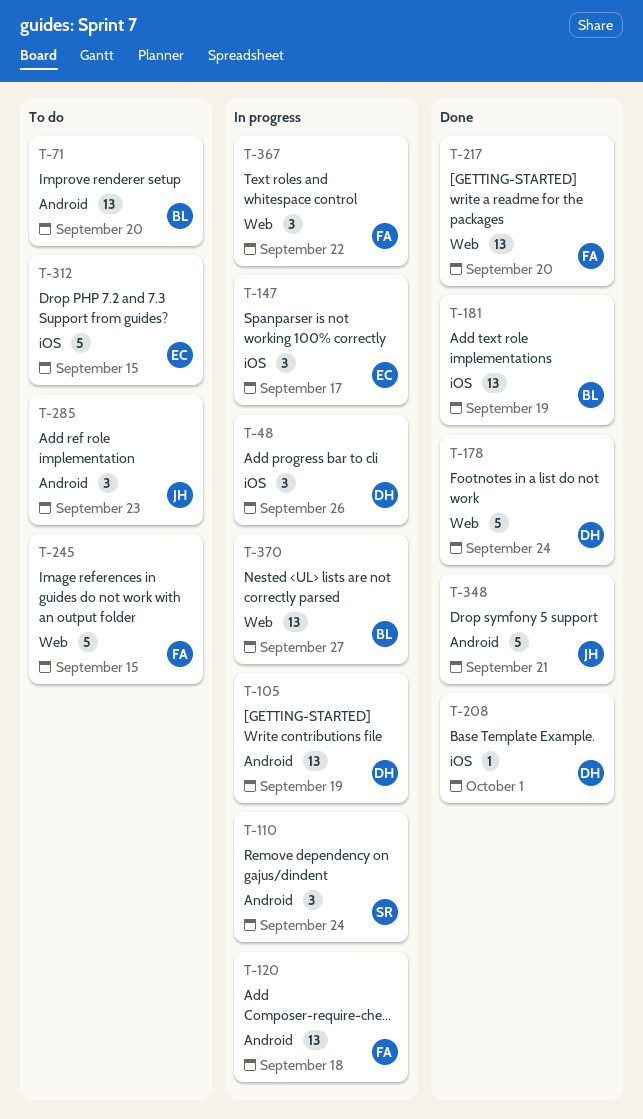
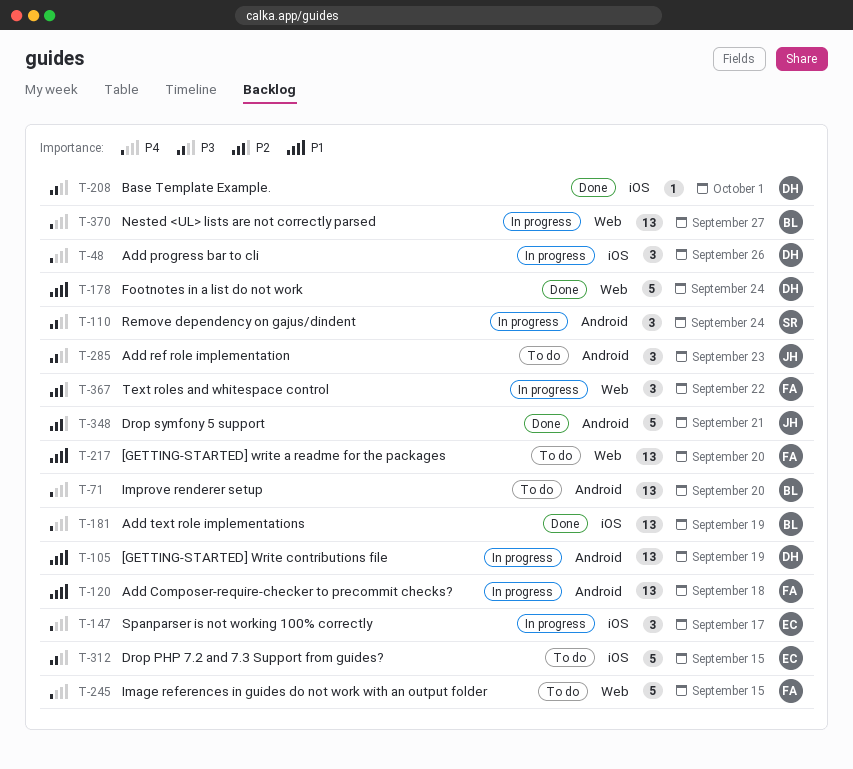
T-217, status: Done -> To do

